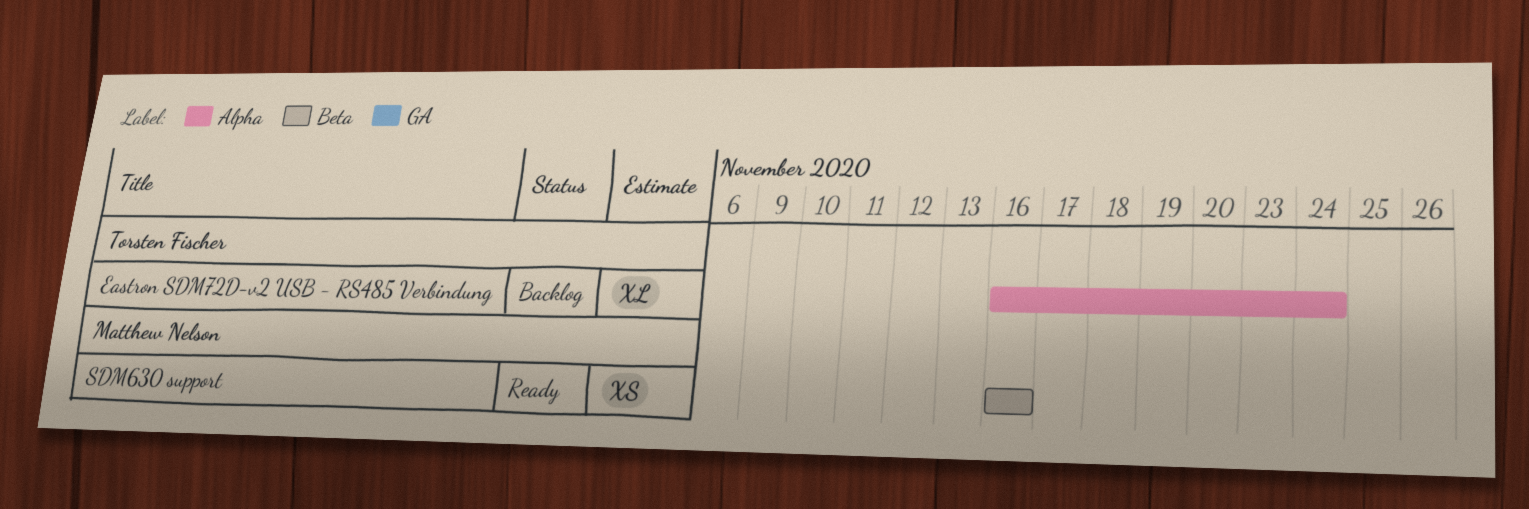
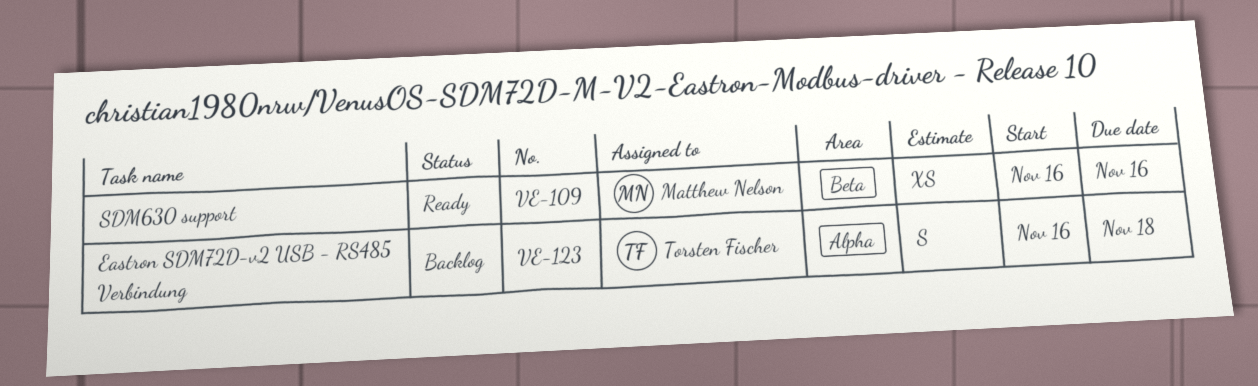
Eastron SDM72D-v2 USB - RS485 Verbindung, estimate: XL -> S
Eastron SDM72D-v2 USB - RS485 Verbindung, due: Nov 24 -> Nov 18

